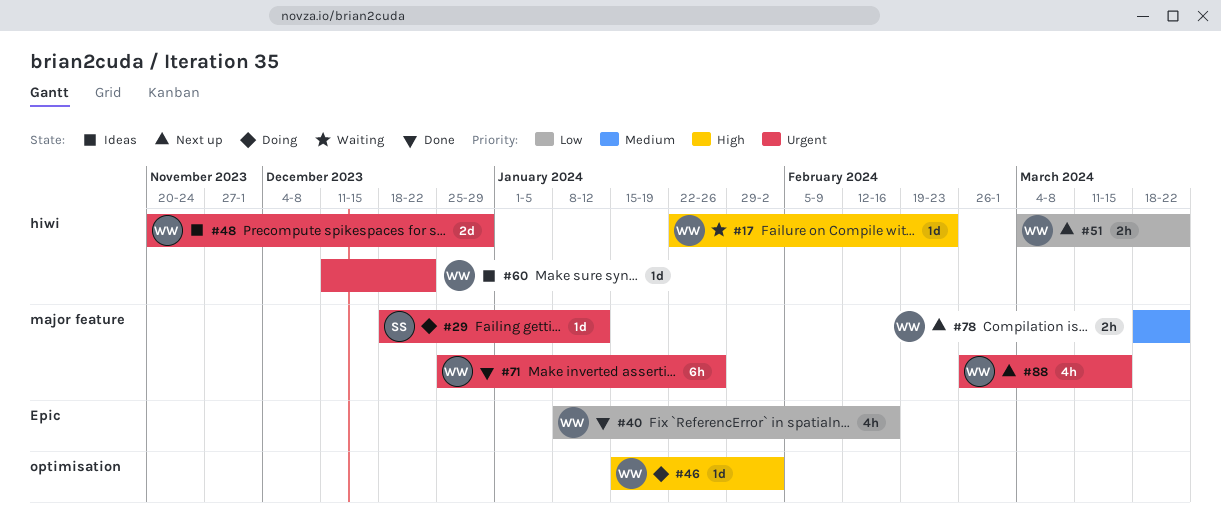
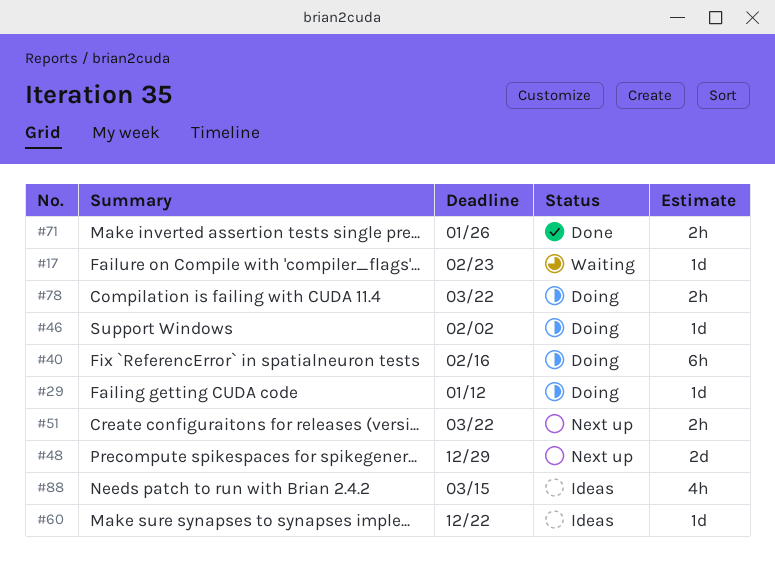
#40, status: Done -> Doing
#40, estimate: 4h -> 6h
#48, status: Ideas -> Next up
#71, estimate: 6h -> 2h
#78, status: Next up -> Doing
#88, status: Next up -> Ideas

